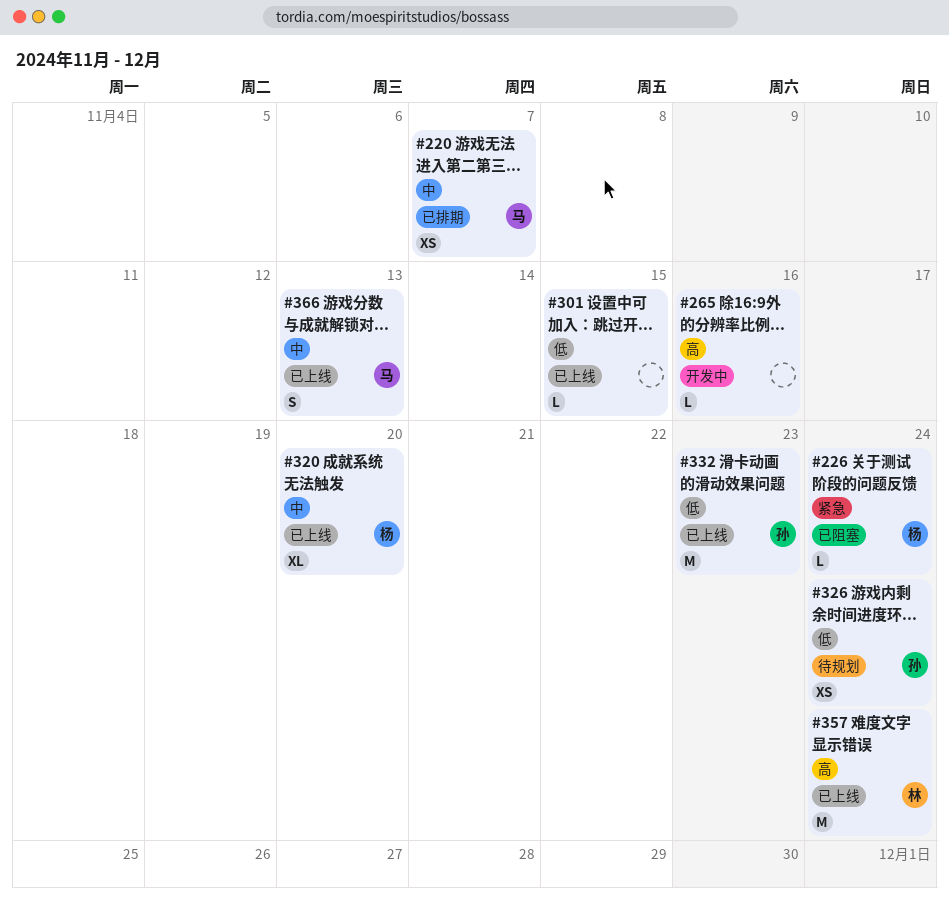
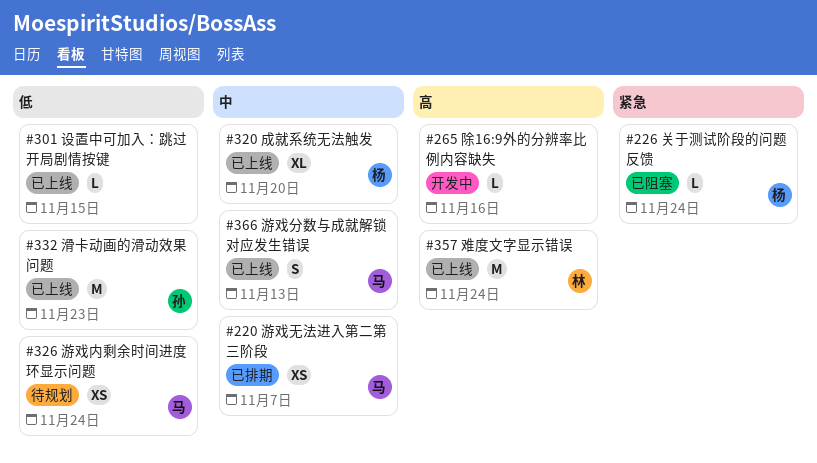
#326, owner: 孙 -> 马

